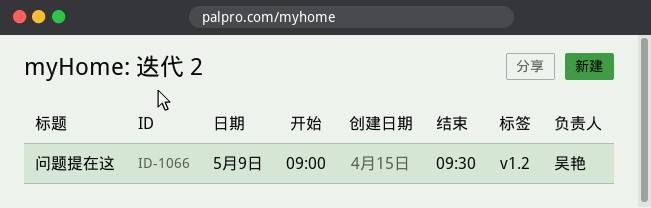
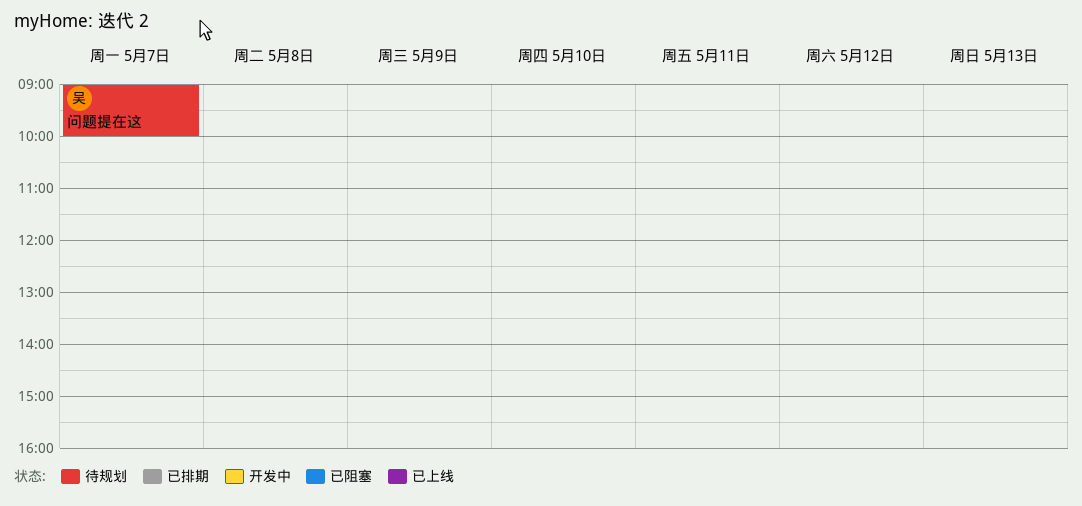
问题提在这, day: May 9 -> May 7
问题提在这, ends: 09:30 -> 10:00

